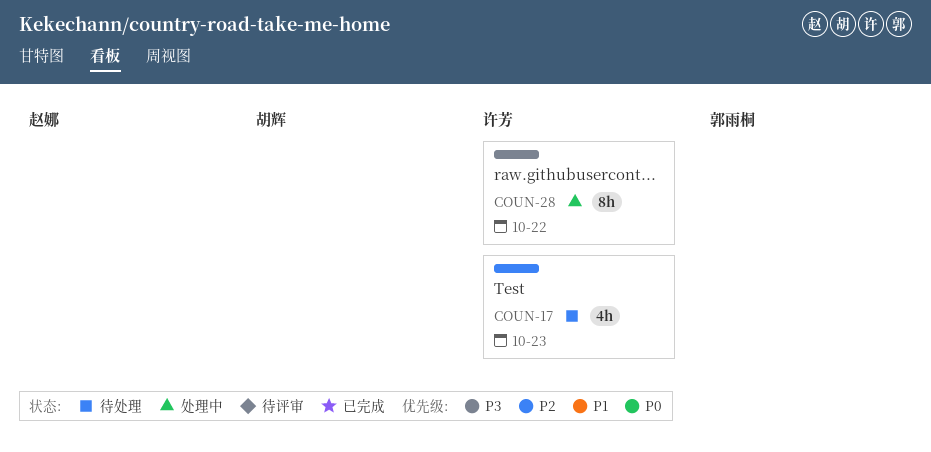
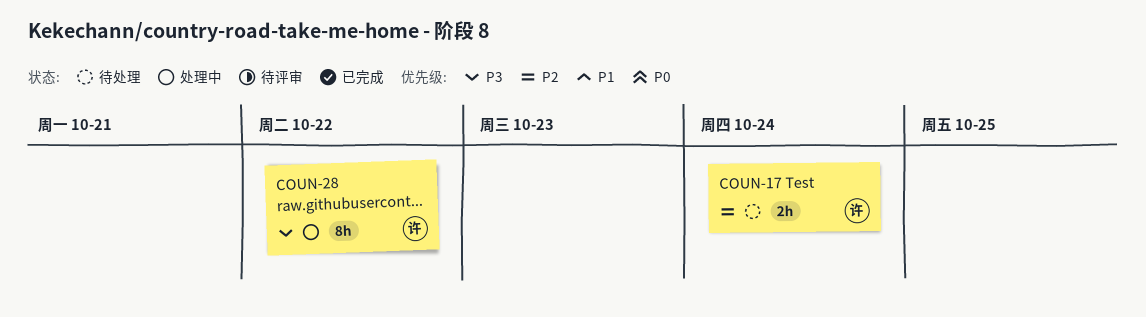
COUN-17, estimate: 4h -> 2h
COUN-17, due: Oct 23 -> Oct 24

